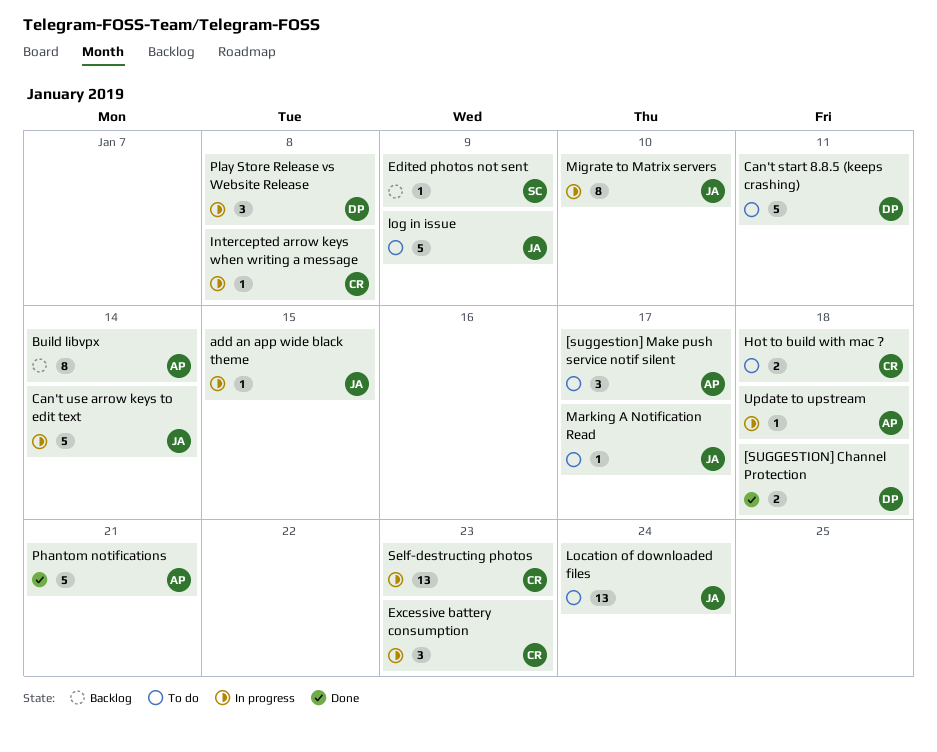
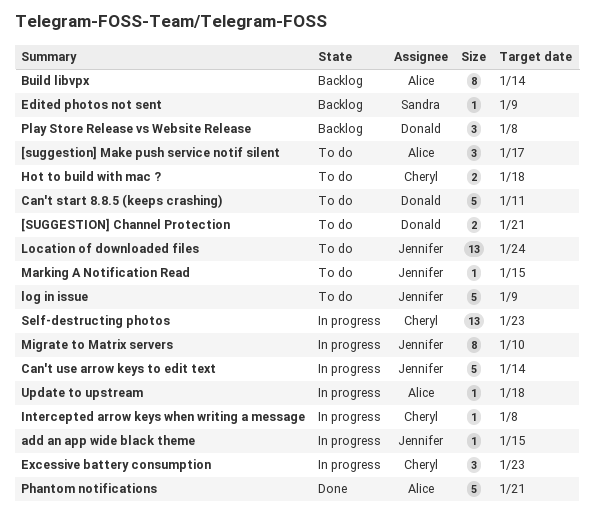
[SUGGESTION] Channel Protection, status: Done -> To do
[SUGGESTION] Channel Protection, due: Jan 18 -> Jan 21
Marking A Notification Read, due: Jan 17 -> Jan 15
Play Store Release vs Website Release, status: In progress -> Backlog

